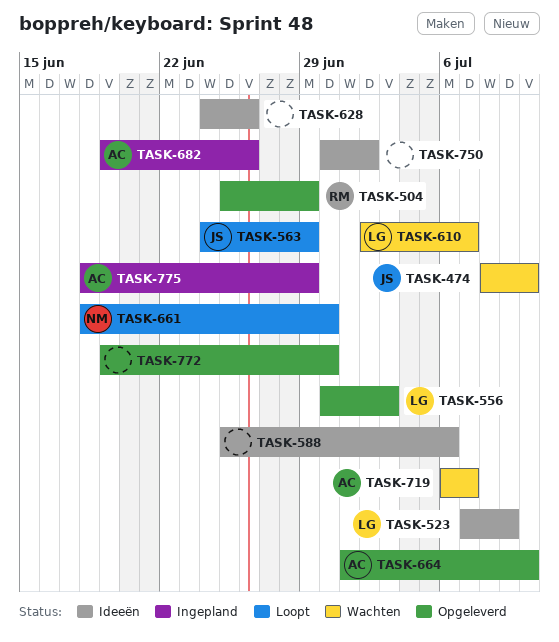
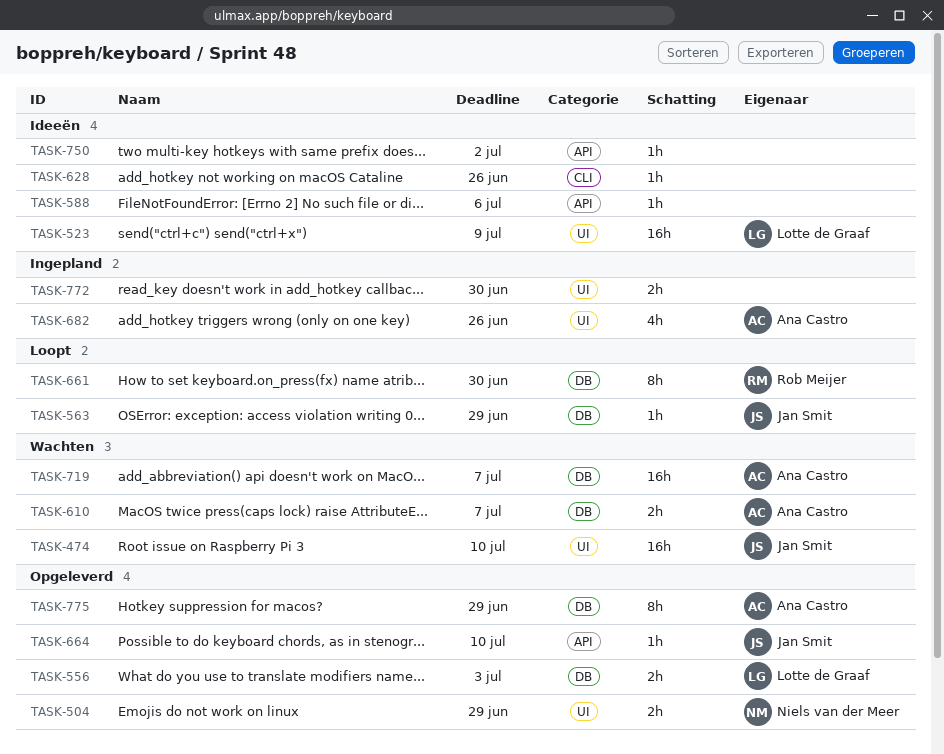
TASK-504, owner: Rob Meijer -> Niels van der Meer
TASK-610, owner: Lotte de Graaf -> Ana Castro
TASK-661, owner: Niels van der Meer -> Rob Meijer
TASK-664, owner: Ana Castro -> Jan Smit
TASK-772, status: Opgeleverd -> Ingepland
TASK-775, status: Ingepland -> Opgeleverd

